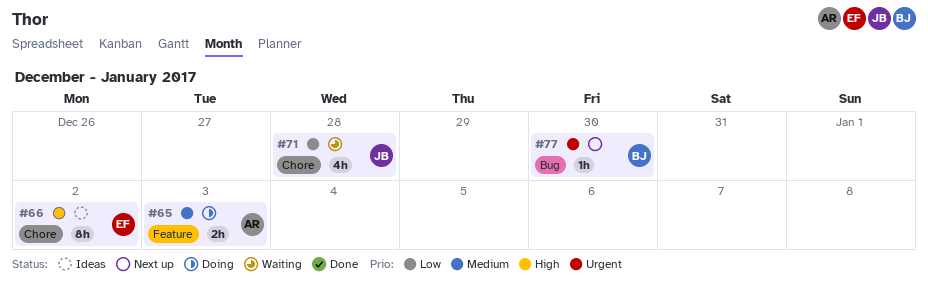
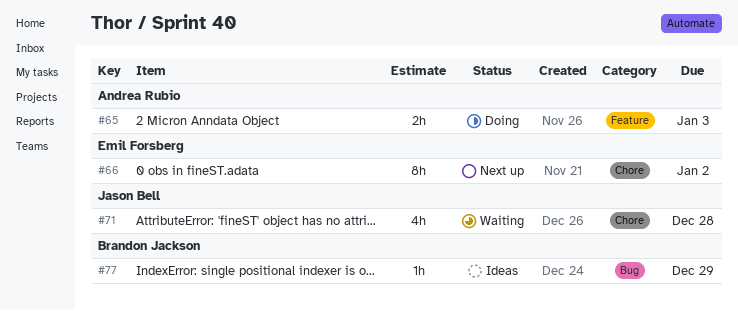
#66, status: Ideas -> Next up
#77, status: Next up -> Ideas
#77, due: Dec 30 -> Dec 29

